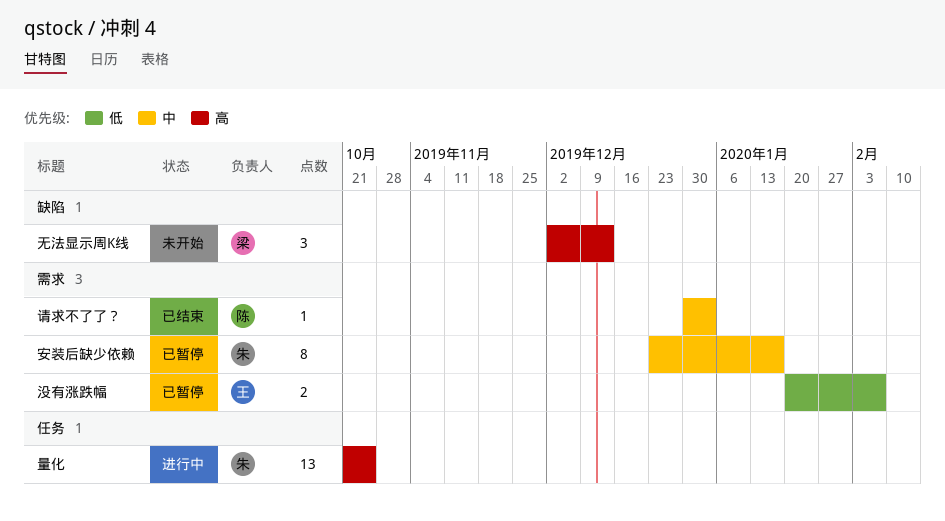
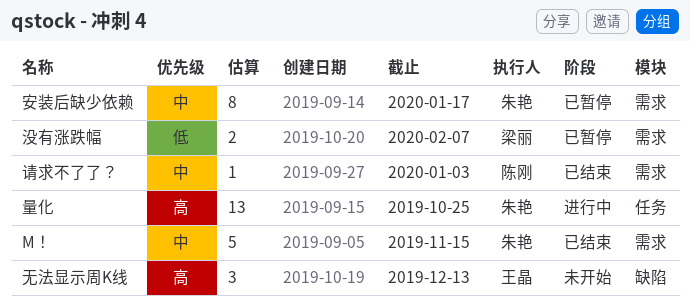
M！: none -> present
无法显示周K线, owner: 梁丽 -> 王晶
没有涨跌幅, owner: 王晶 -> 梁丽

